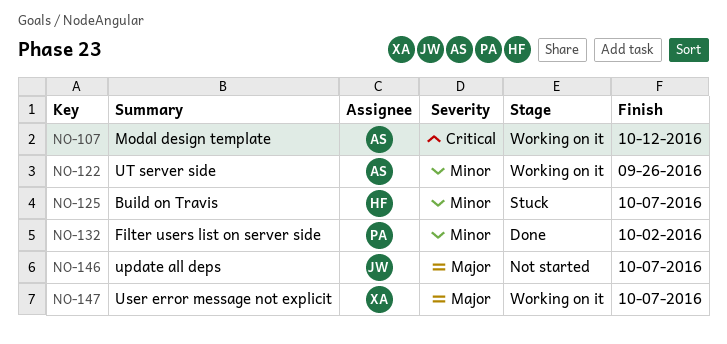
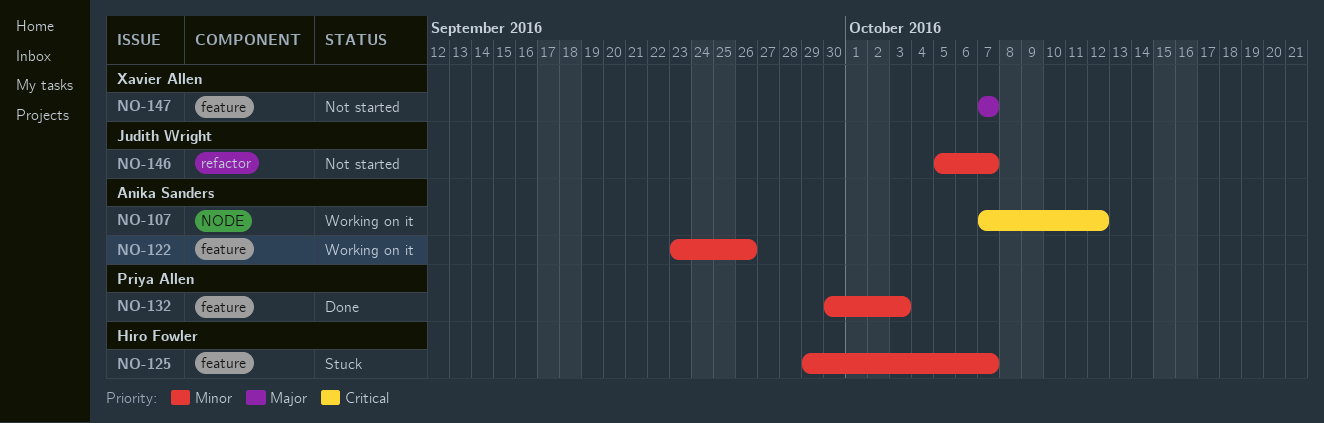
NO-132, due: Oct 2 -> Oct 3
NO-146, priority: Major -> Minor
NO-147, status: Working on it -> Not started

